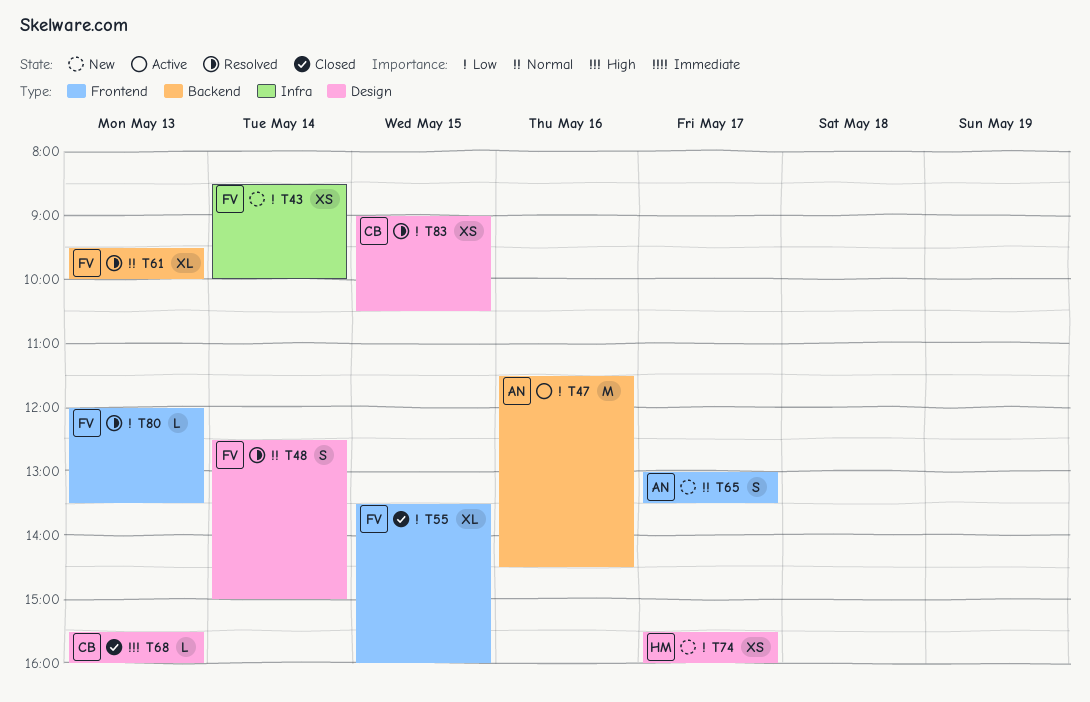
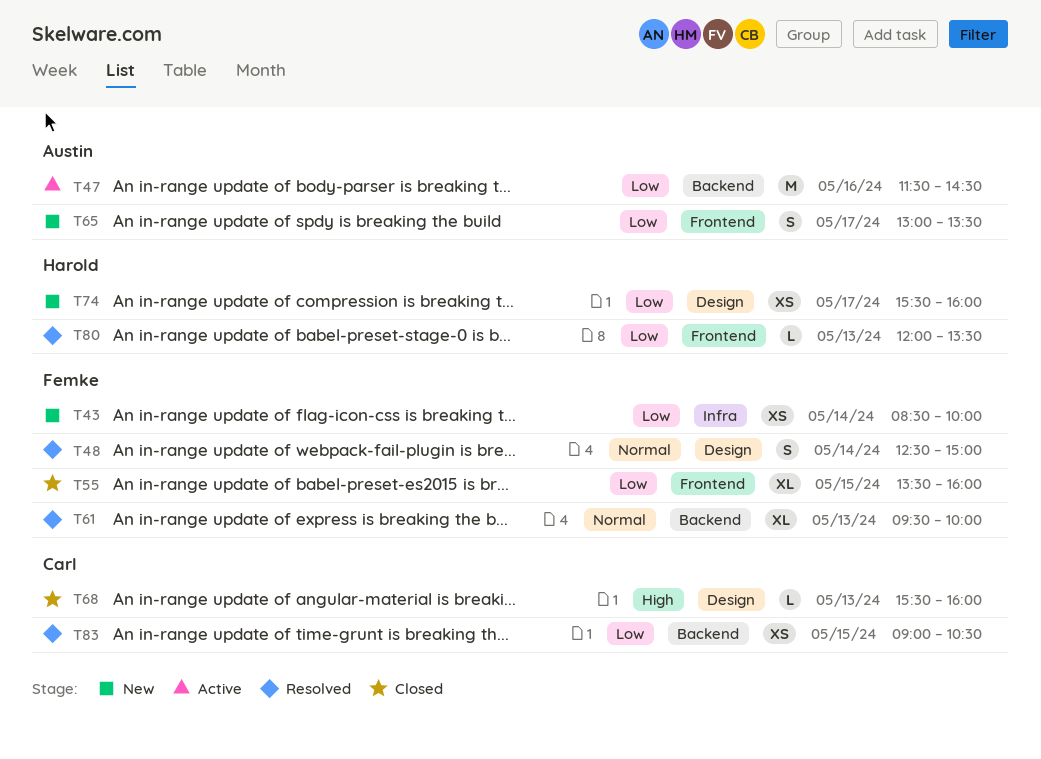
T65, priority: Normal -> Low
T80, owner: Femke -> Harold
T83, label: Design -> Backend

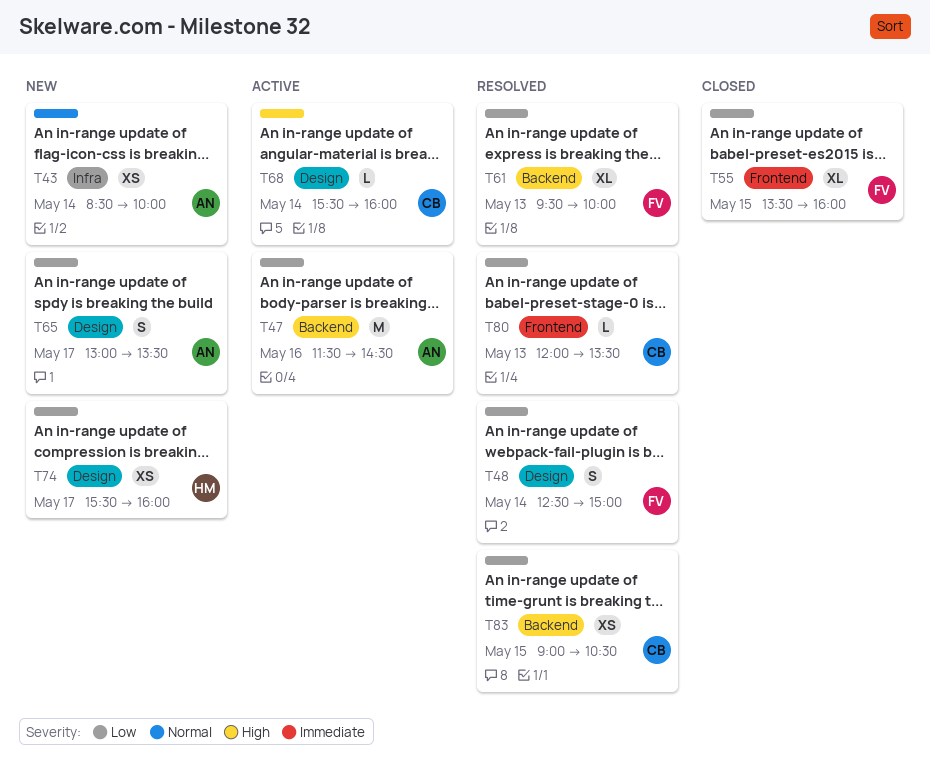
T43, owner: Femke -> Austin
T43, priority: Low -> Normal
T48, priority: Normal -> Low
T61, priority: Normal -> Low
T65, label: Frontend -> Design
T68, status: Closed -> Active
T68, day: May 13 -> May 14
T80, owner: Harold -> Carl

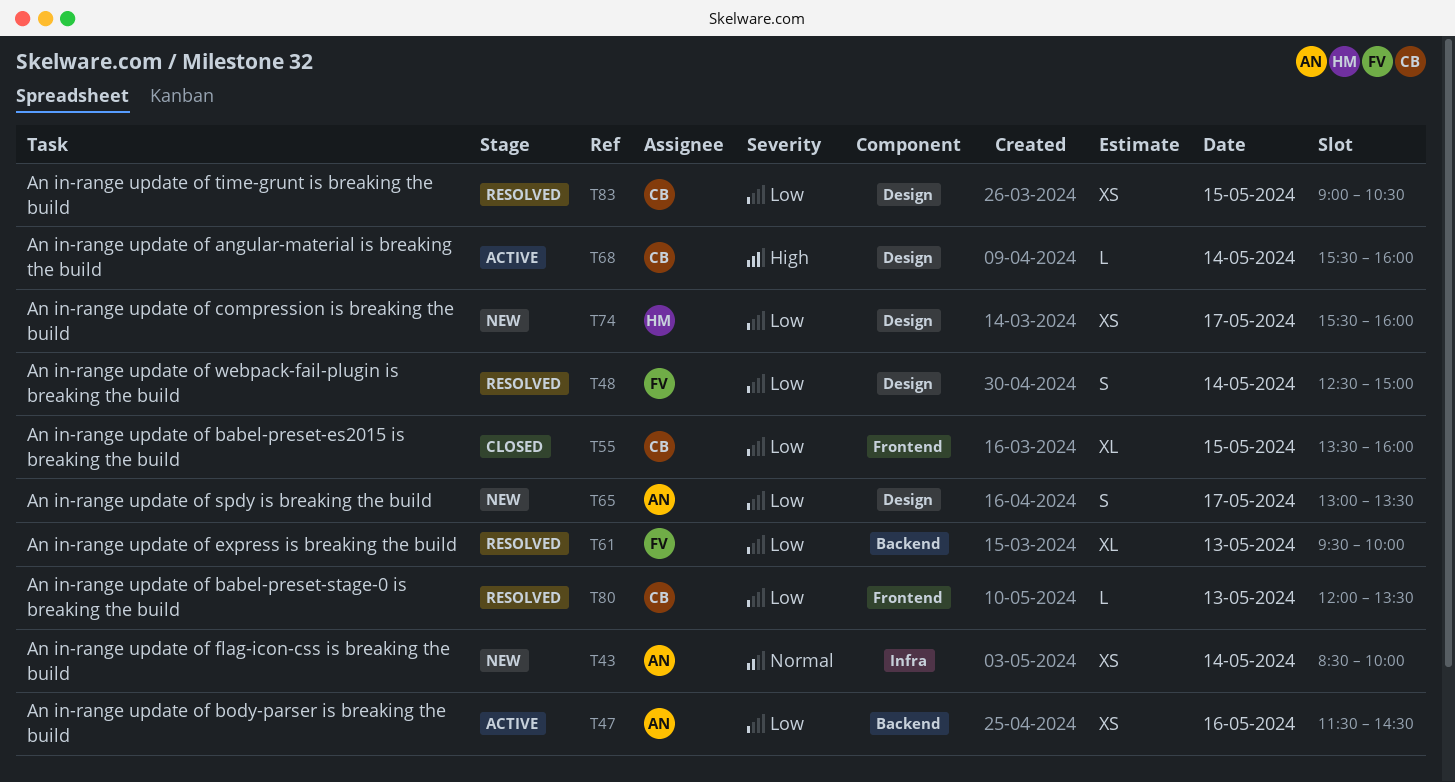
T47, estimate: M -> XS
T55, owner: FV -> CB
T83, label: Backend -> Design

